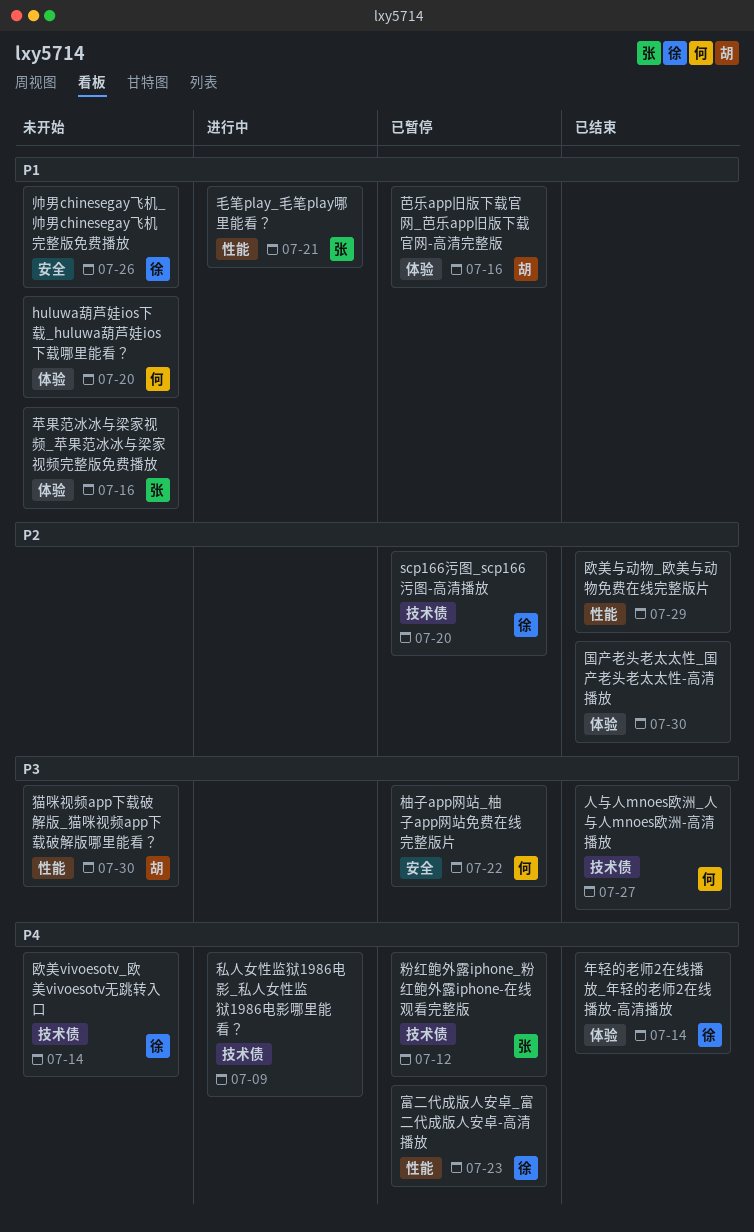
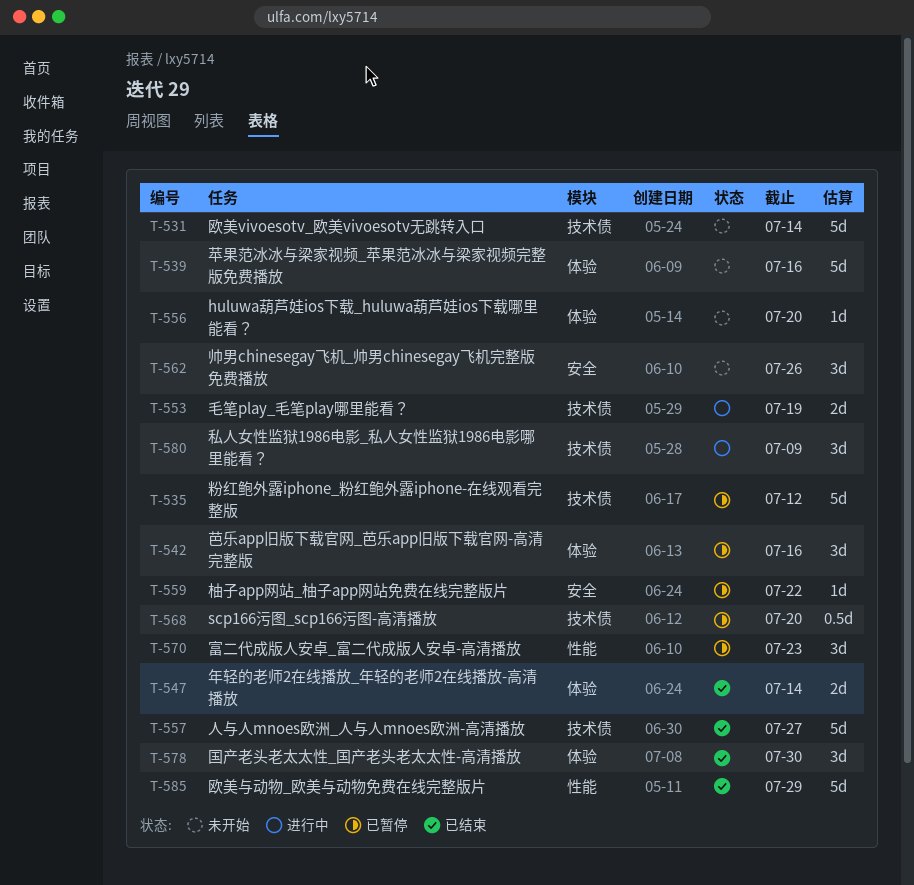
毛笔play_毛笔play哪里能看？, label: 性能 -> 技术债
毛笔play_毛笔play哪里能看？, due: Jul 21 -> Jul 19
猫咪视频app下载破解版_猫咪视频app下载破解版哪里能看？: present -> none

